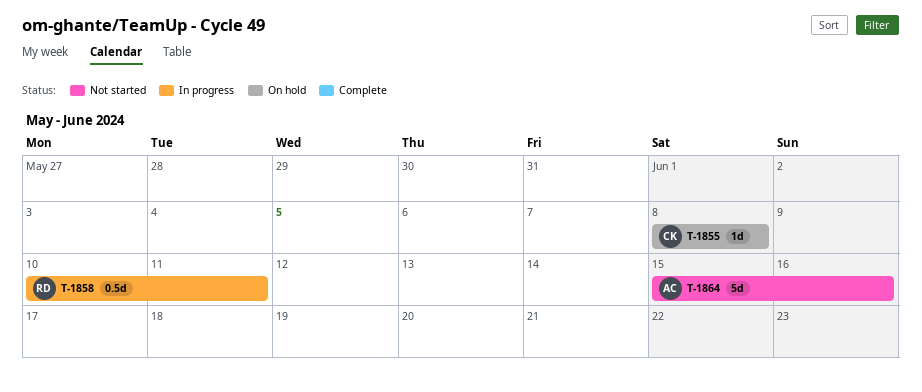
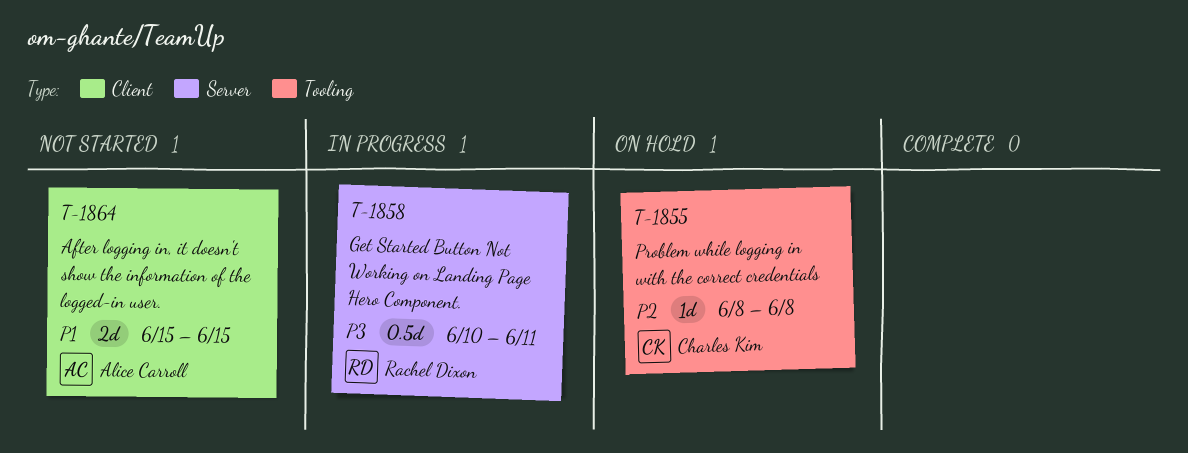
T-1864, estimate: 5d -> 2d
T-1864, due: Jun 16 -> Jun 15

